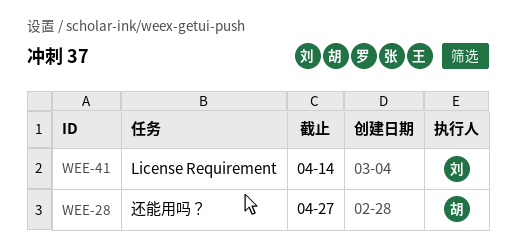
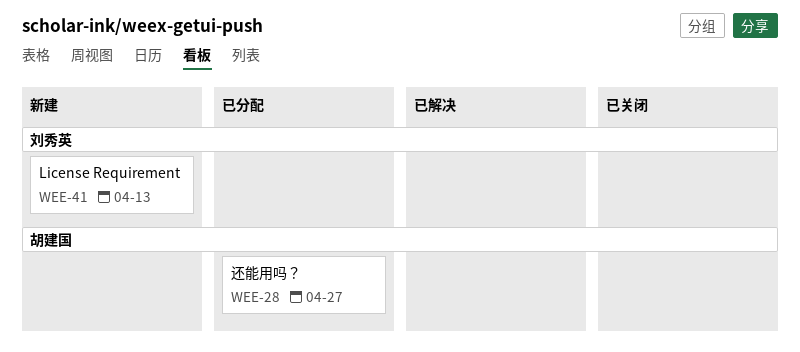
WEE-41, due: Apr 14 -> Apr 13

